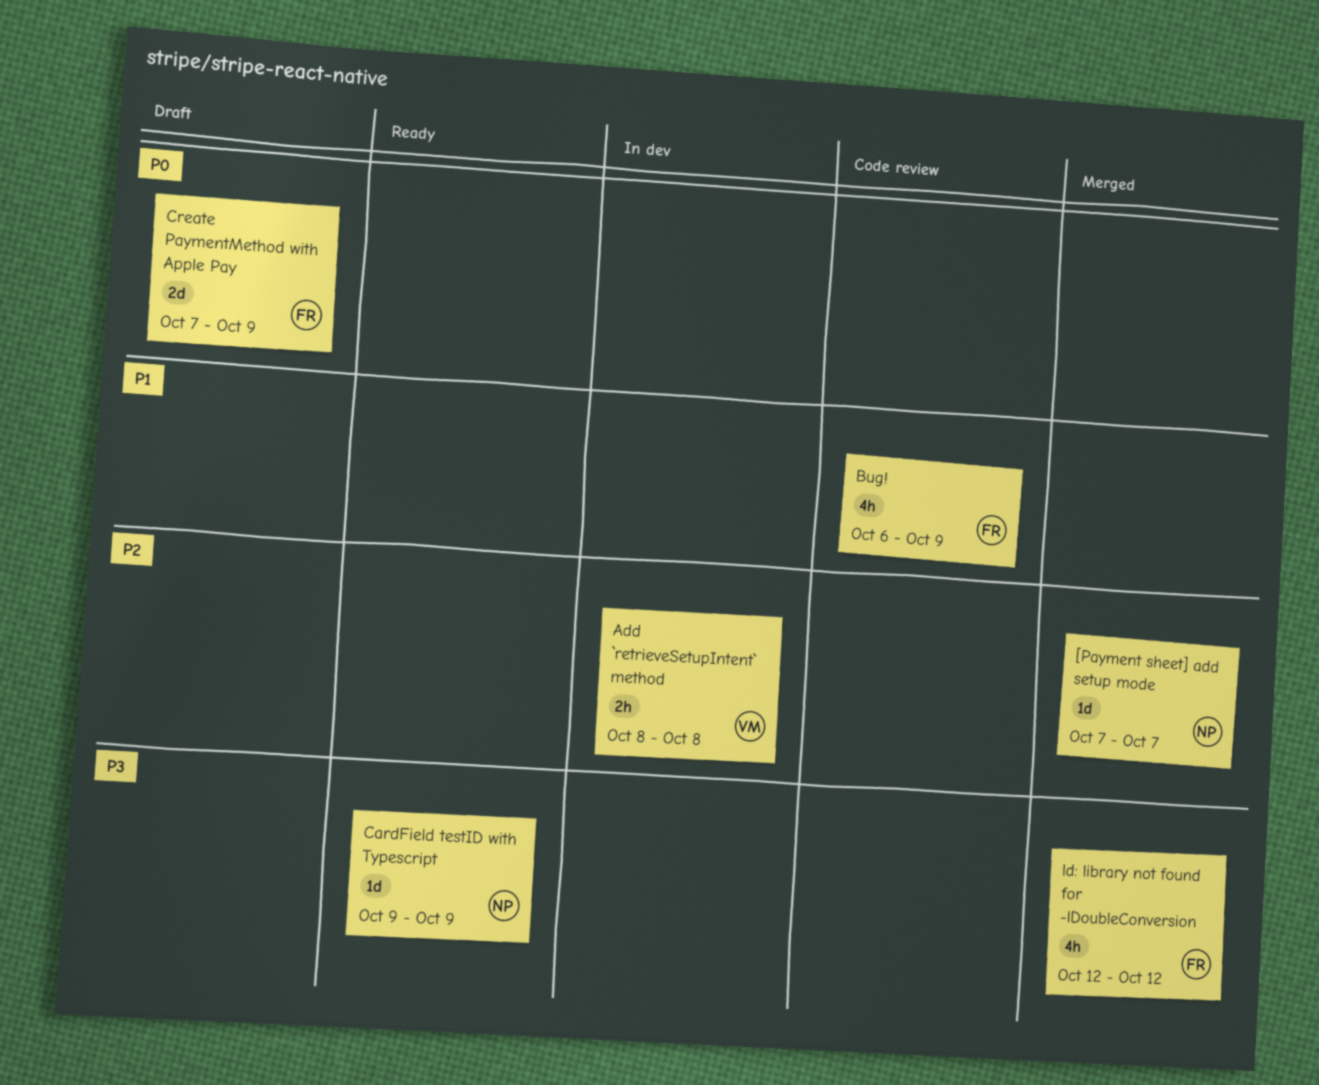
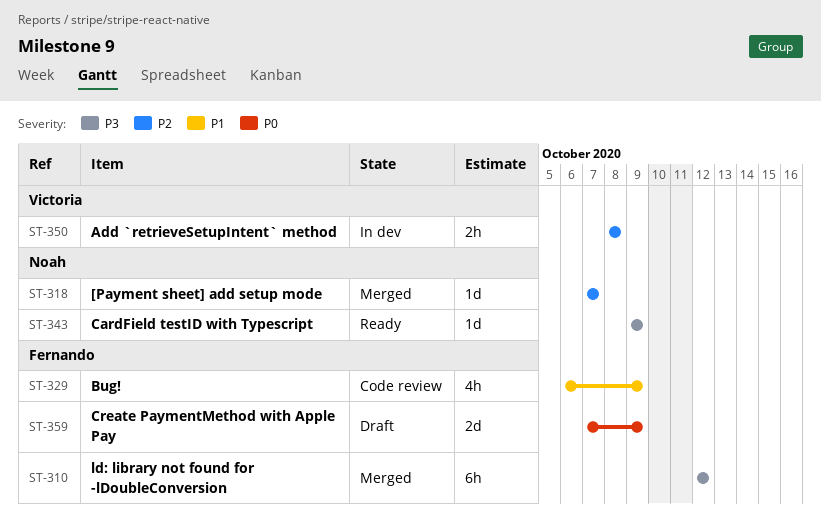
ld: library not found for -lDoubleConversion, estimate: 4h -> 6h

